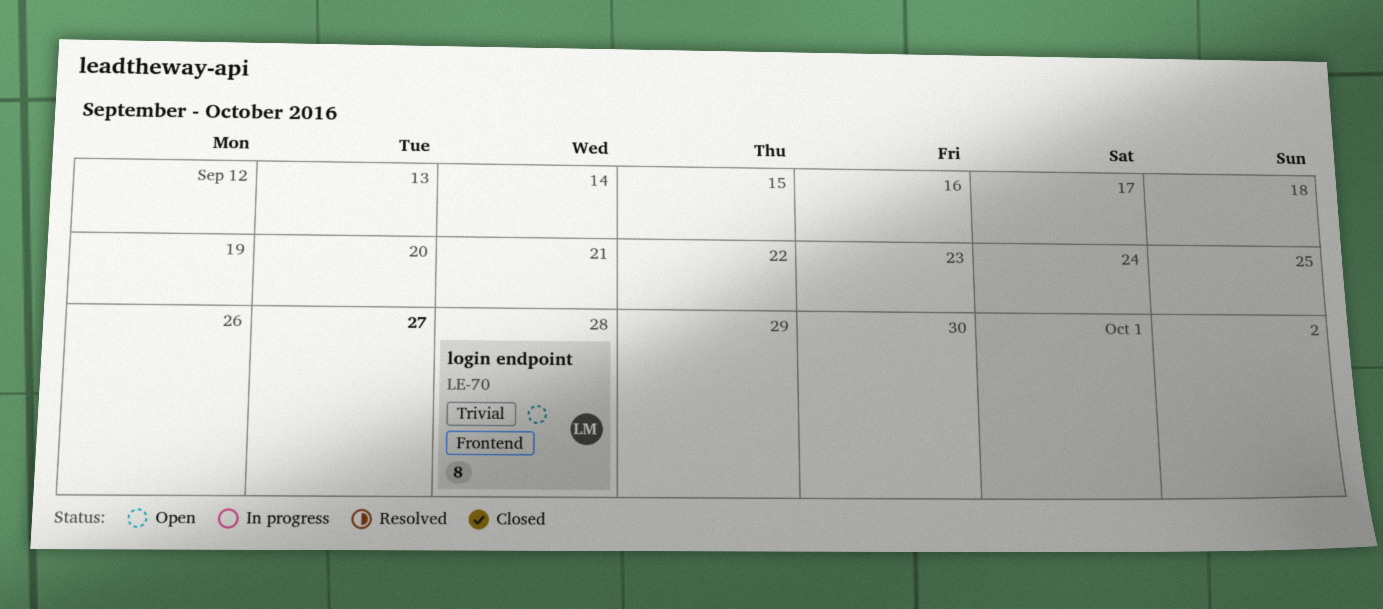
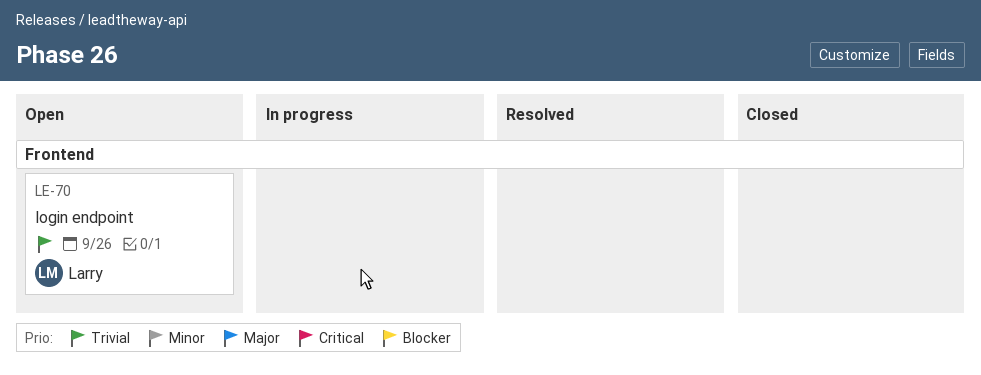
LE-70, due: Sep 28 -> Sep 26

